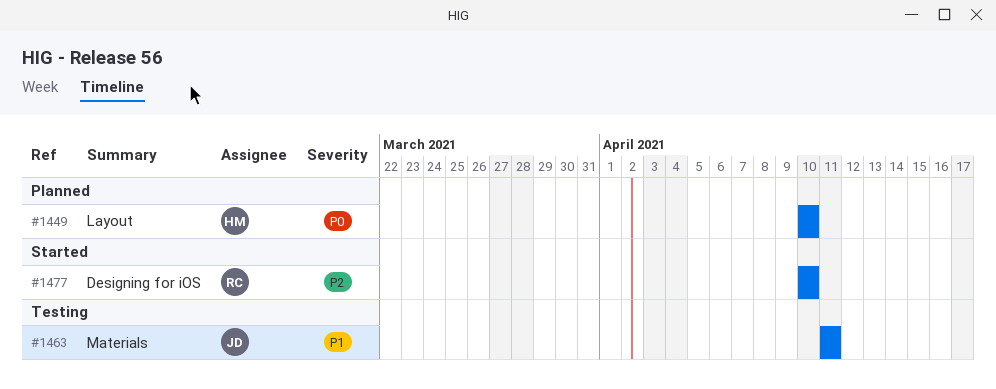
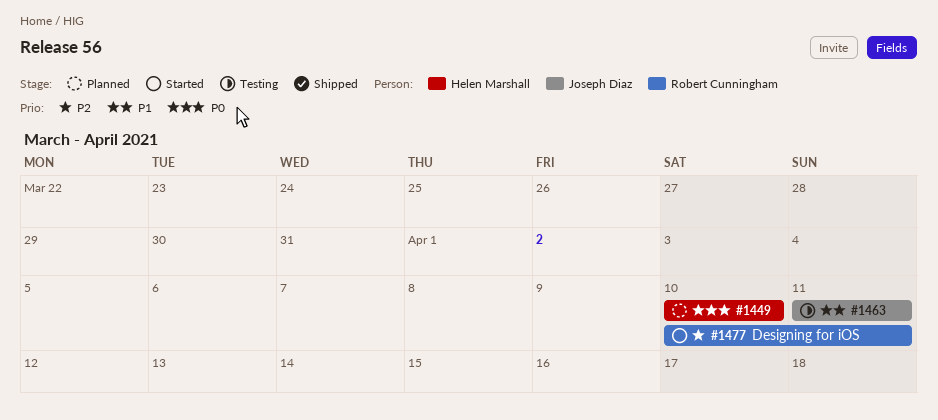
#1477, due: Apr 10 -> Apr 11

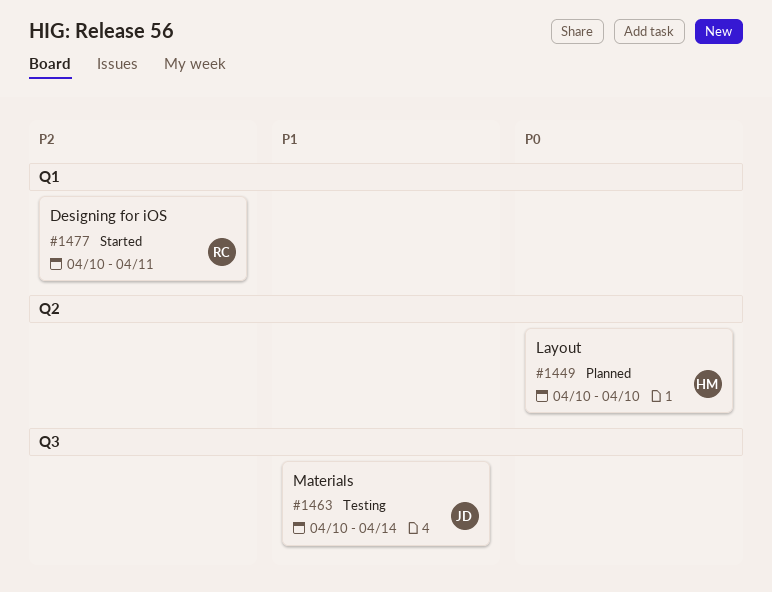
#1463, start: Apr 11 -> Apr 10
#1463, due: Apr 11 -> Apr 14

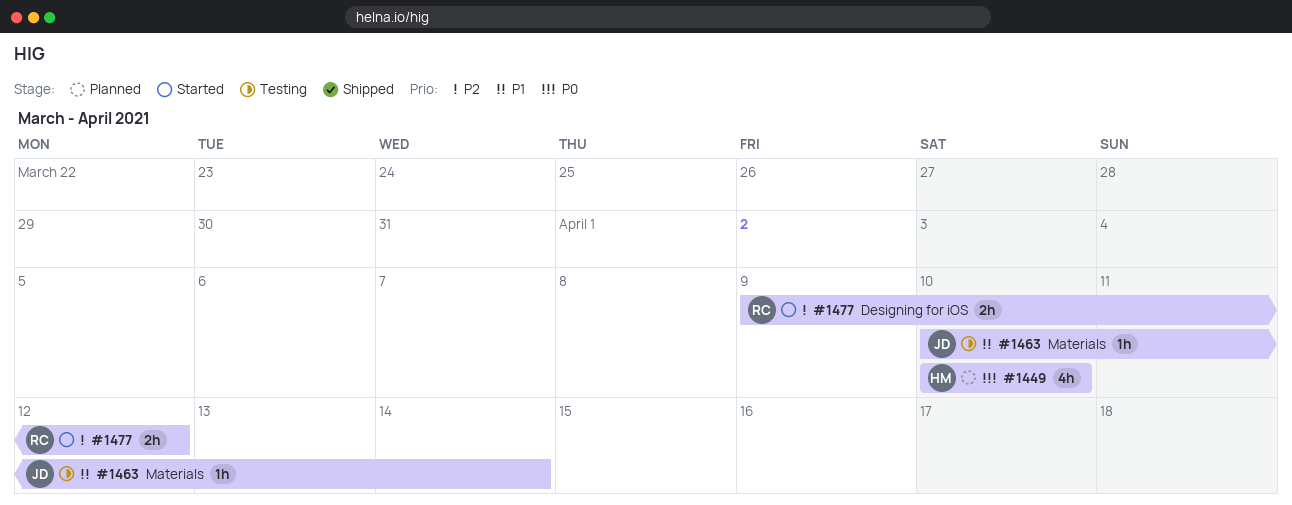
#1477, start: Apr 10 -> Apr 9
#1477, due: Apr 11 -> Apr 12

